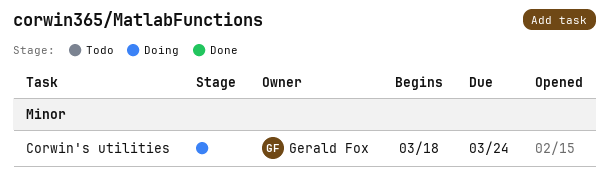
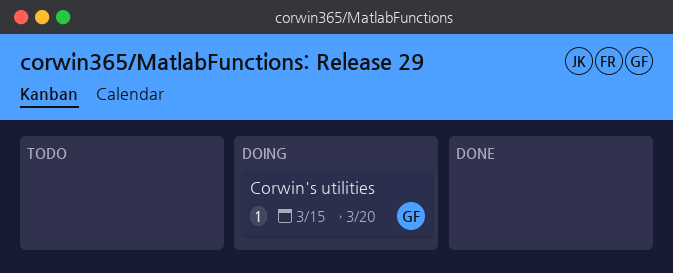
Corwin's utilities, start: Mar 18 -> Mar 15
Corwin's utilities, due: Mar 24 -> Mar 20

